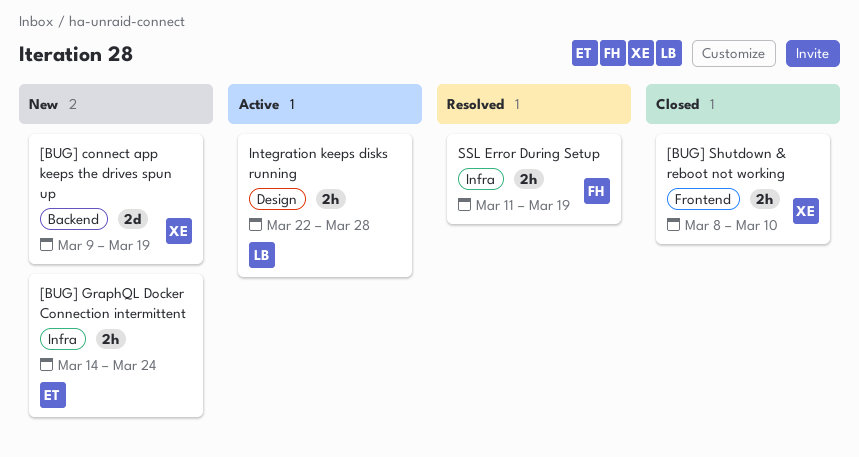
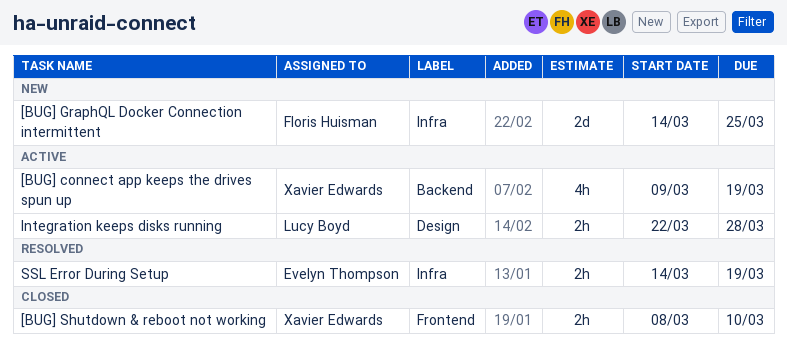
[BUG] connect app keeps the drives spun up, status: New -> Active
[BUG] connect app keeps the drives spun up, estimate: 2d -> 4h
[BUG] GraphQL Docker Connection intermittent, owner: Evelyn Thompson -> Floris Huisman
[BUG] GraphQL Docker Connection intermittent, estimate: 2h -> 2d
[BUG] GraphQL Docker Connection intermittent, due: Mar 24 -> Mar 25
SSL Error During Setup, owner: Floris Huisman -> Evelyn Thompson
SSL Error During Setup, start: Mar 11 -> Mar 14

